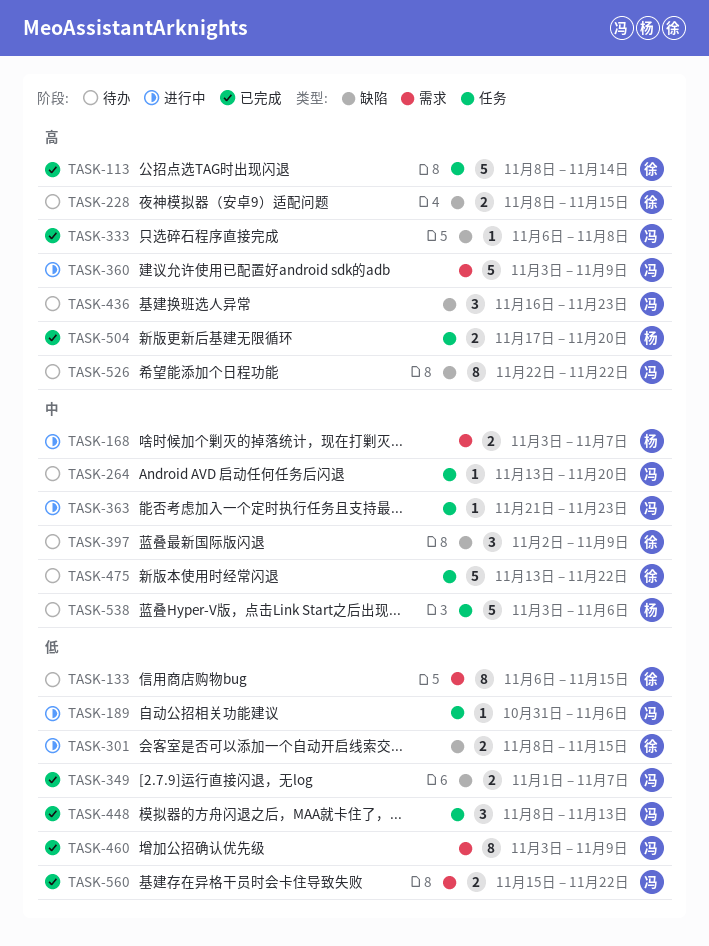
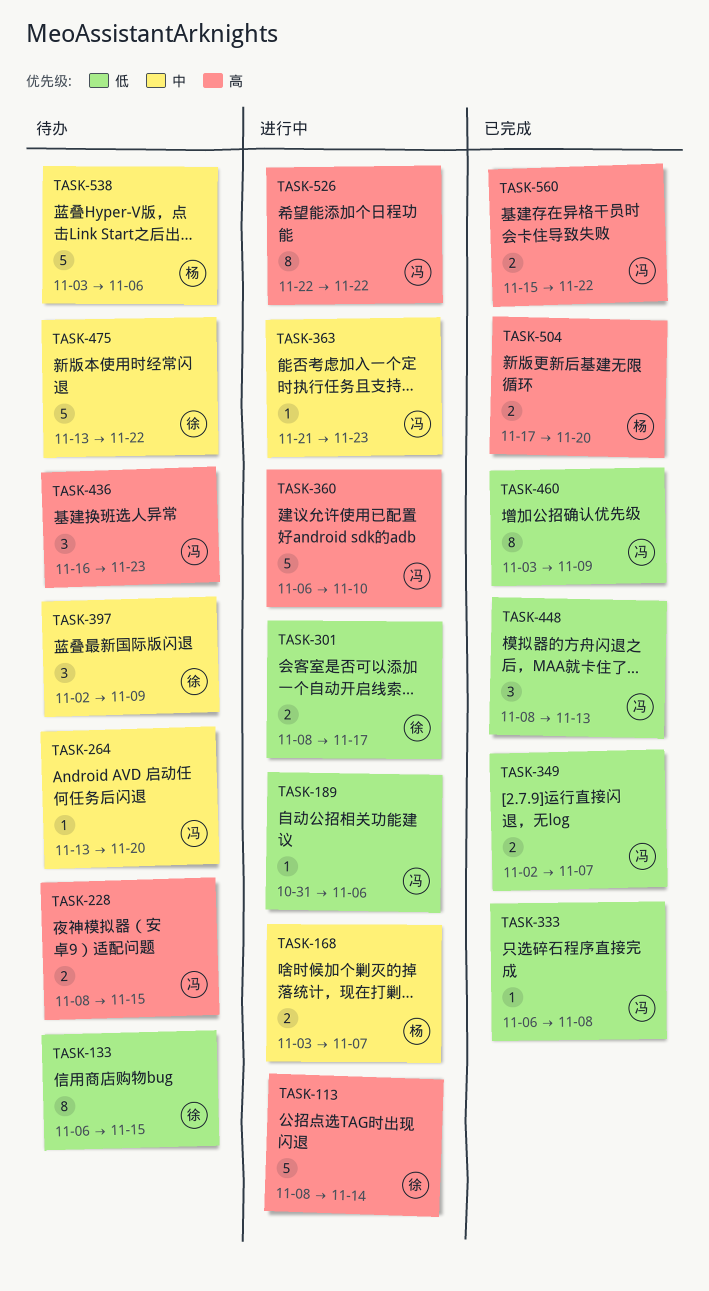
TASK-113, status: 已完成 -> 进行中
TASK-228, owner: 徐 -> 冯
TASK-301, due: Nov 15 -> Nov 17
TASK-333, priority: 高 -> 低
TASK-349, start: Nov 1 -> Nov 2
TASK-360, start: Nov 3 -> Nov 6
TASK-360, due: Nov 9 -> Nov 10
TASK-526, status: 待办 -> 进行中
TASK-560, priority: 低 -> 高

